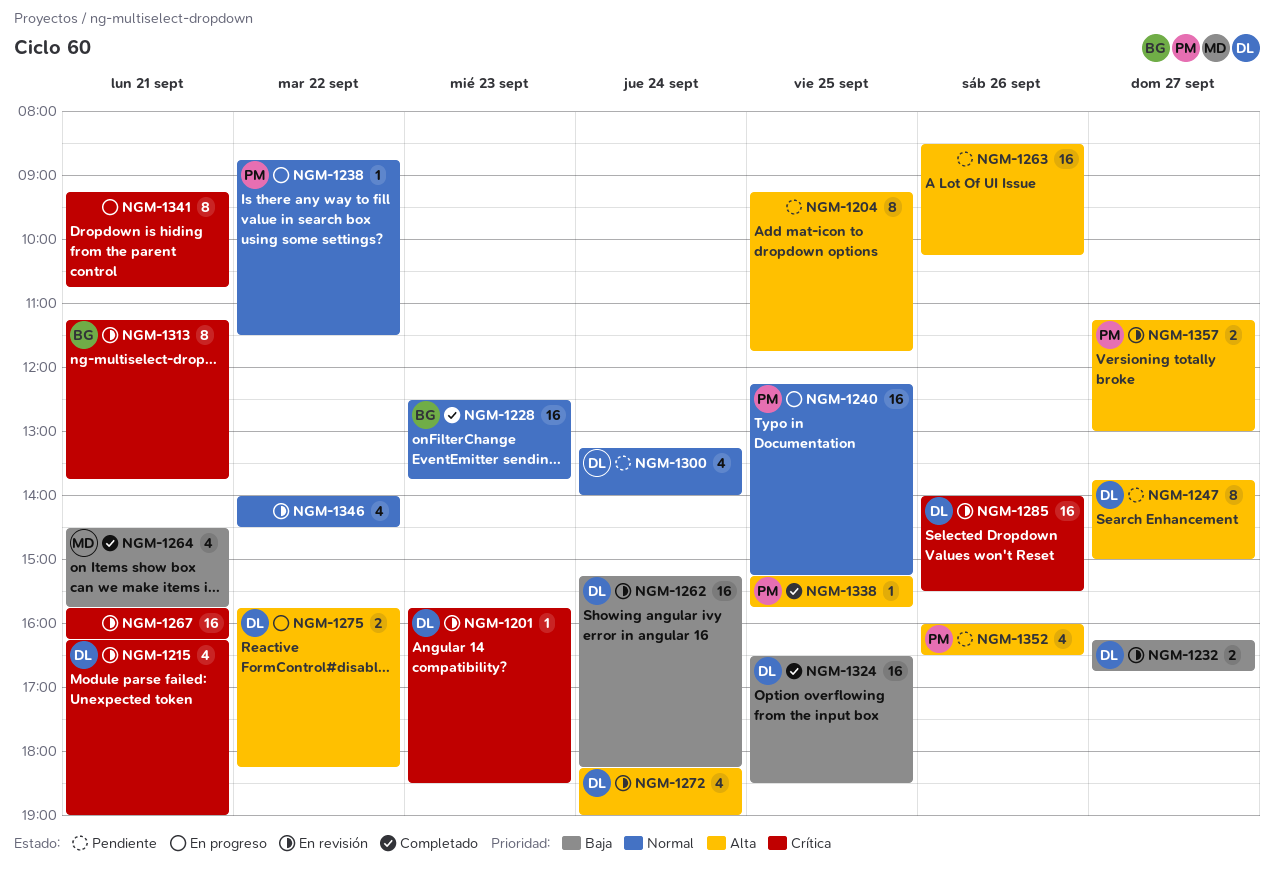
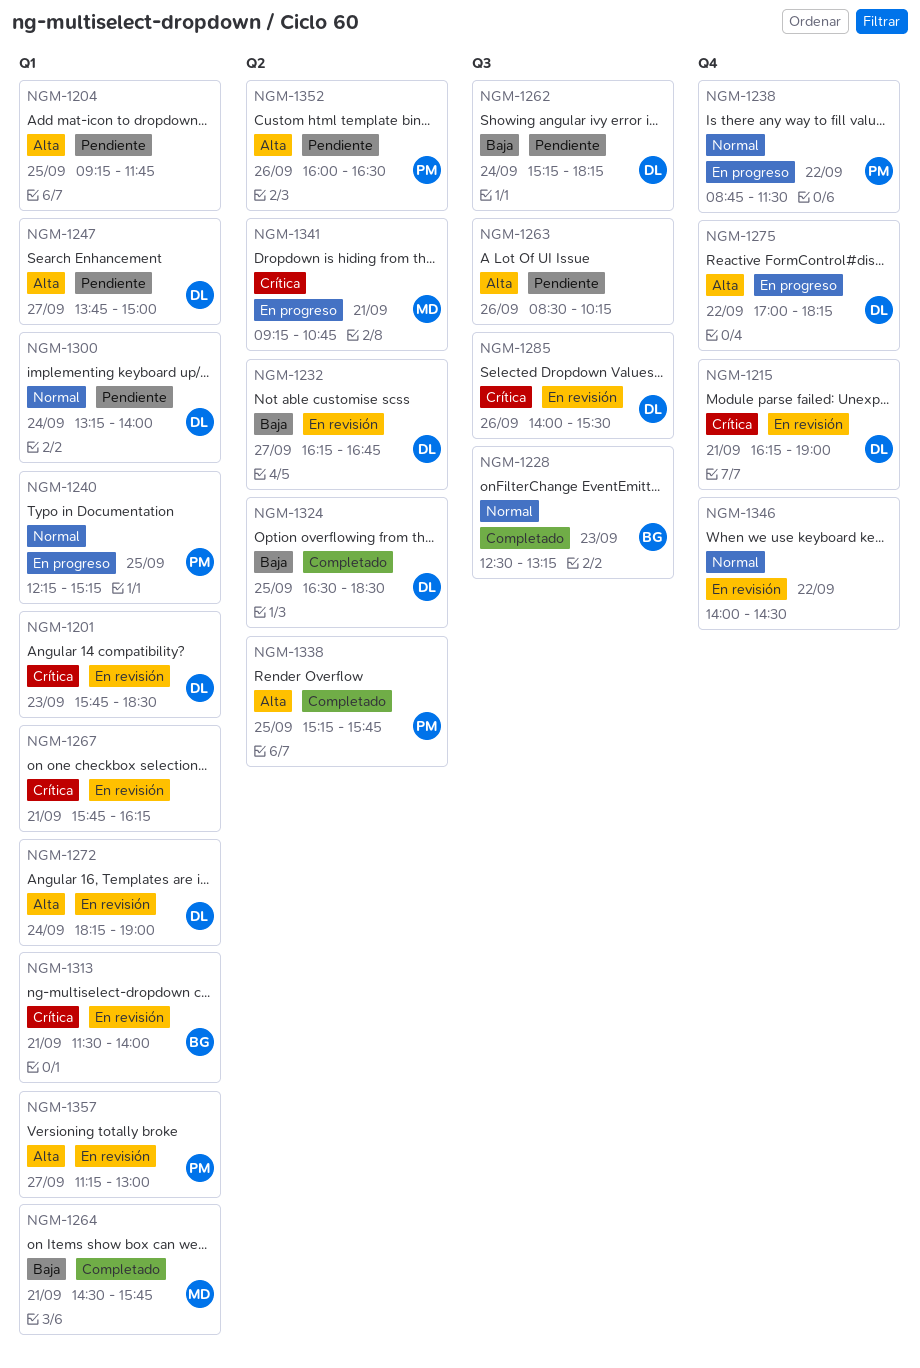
NGM-1228, ends: 13:45 -> 13:15
NGM-1262, status: En revisión -> Pendiente
NGM-1275, begins: 15:45 -> 17:00
NGM-1313, begins: 11:15 -> 11:30
NGM-1313, ends: 13:45 -> 14:00
NGM-1341, owner: none -> MD

